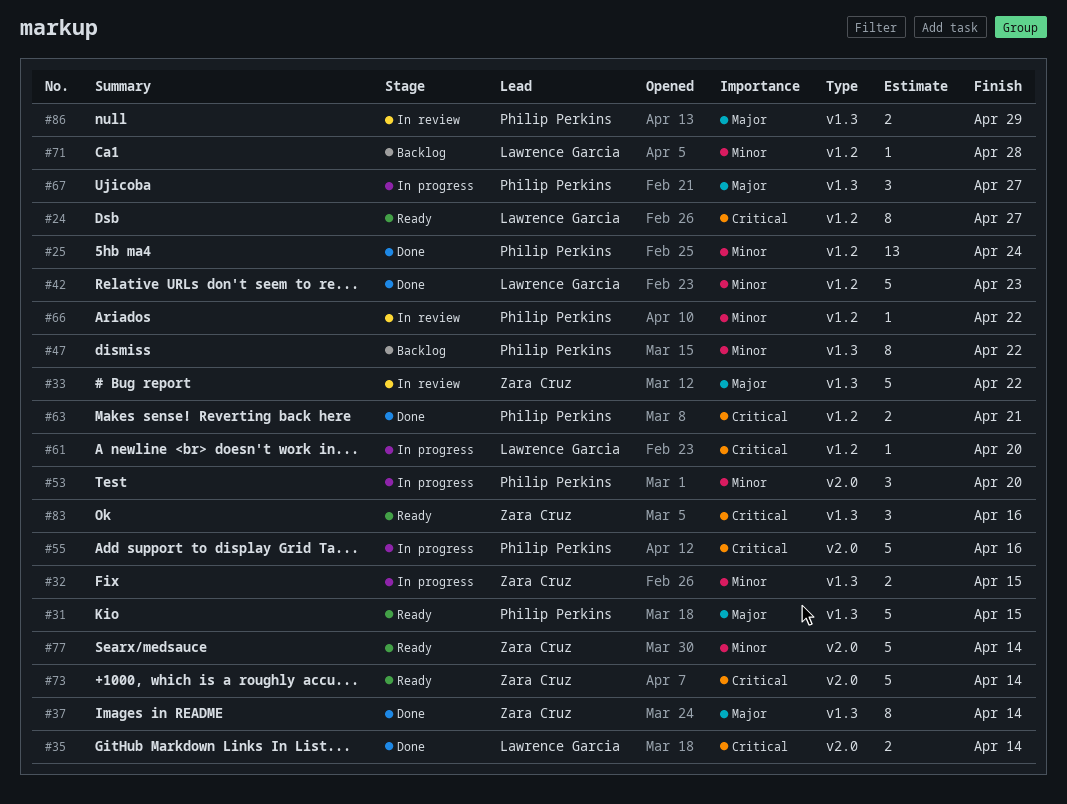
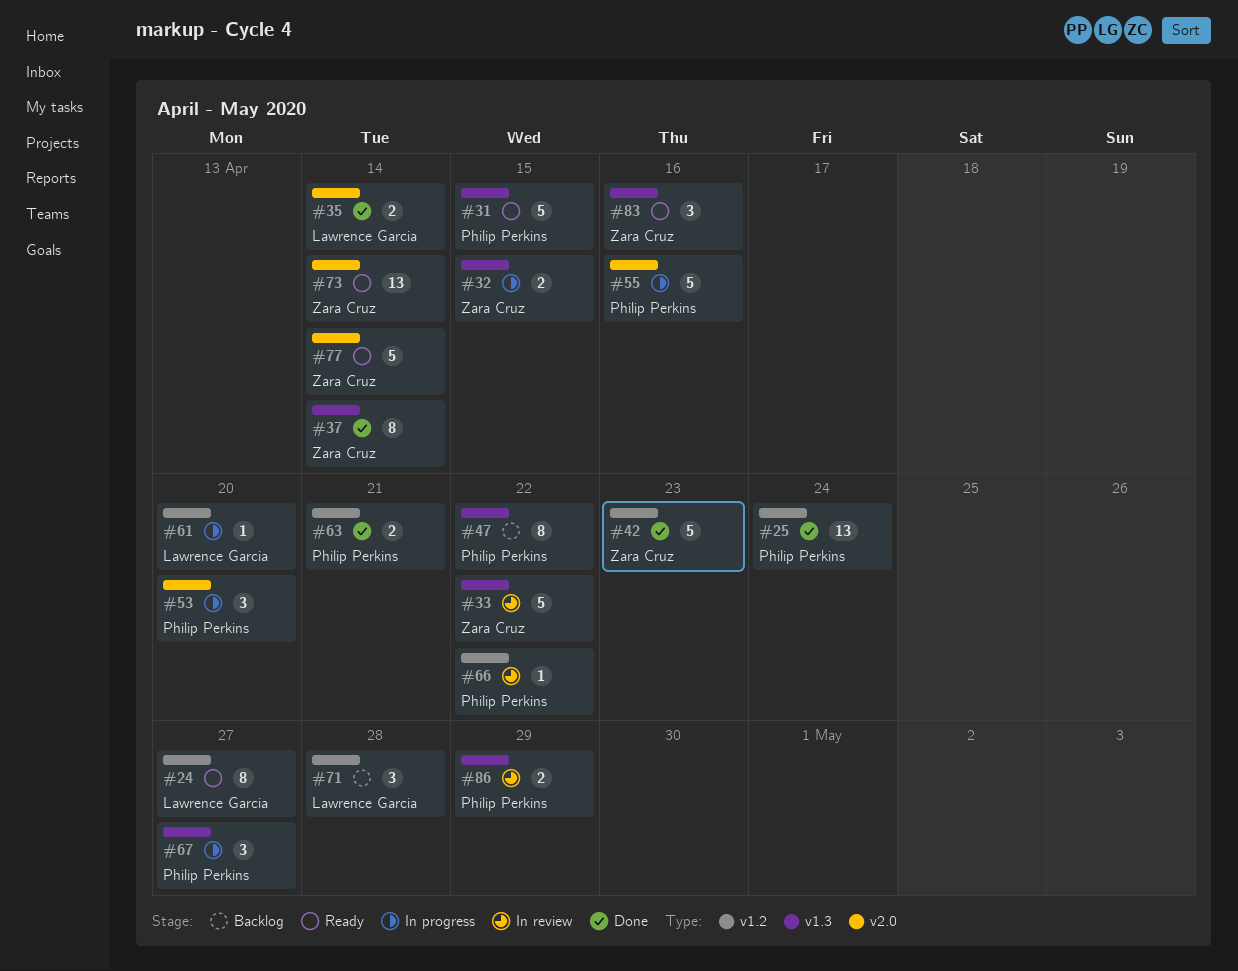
#42, owner: Lawrence Garcia -> Zara Cruz
#71, estimate: 1 -> 3
#73, estimate: 5 -> 13

